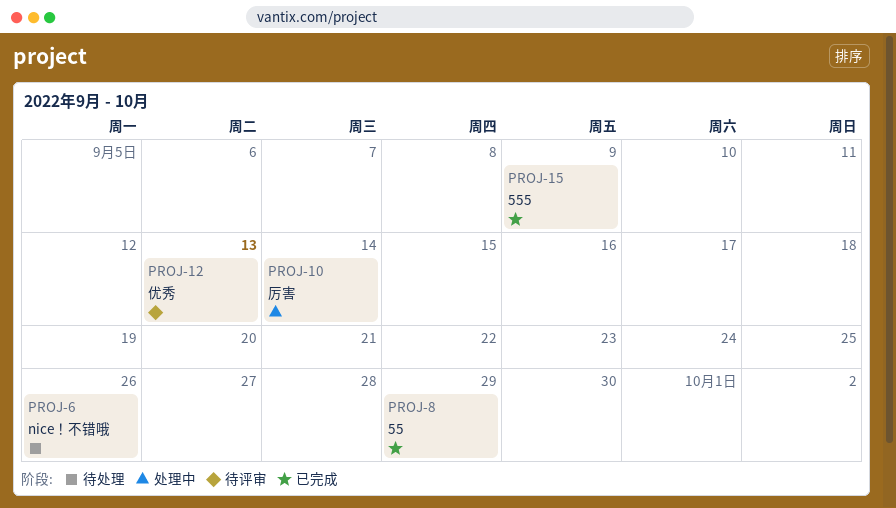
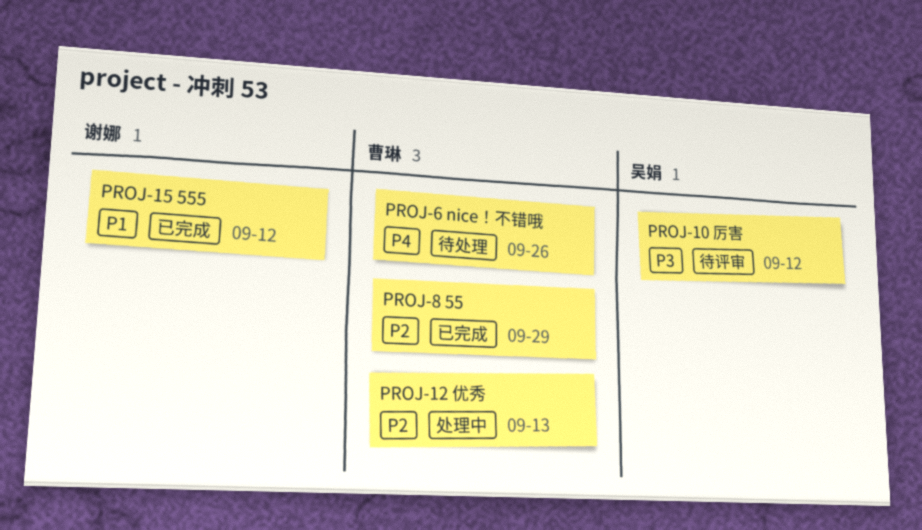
PROJ-10, status: 处理中 -> 待评审
PROJ-10, due: Sep 14 -> Sep 12
PROJ-12, status: 待评审 -> 处理中
PROJ-15, due: Sep 9 -> Sep 12

